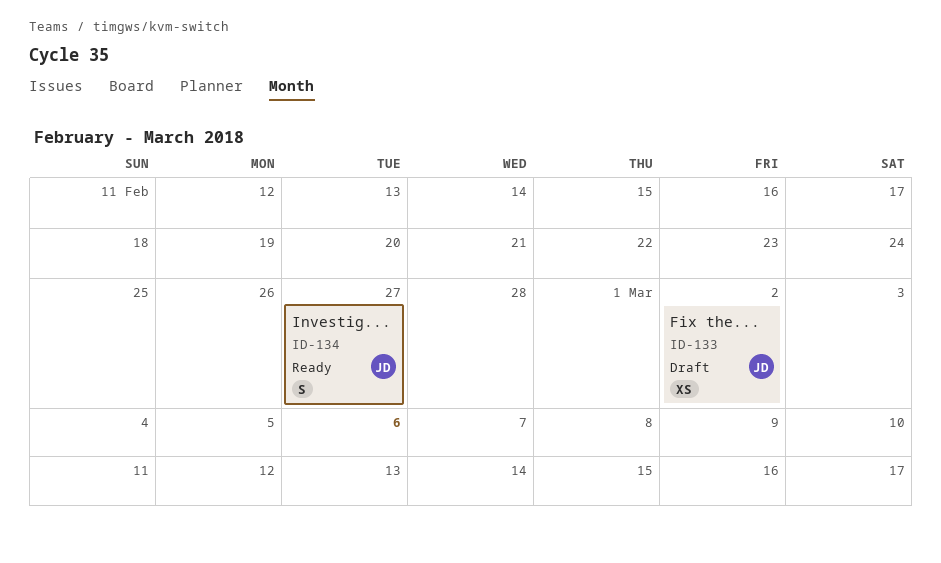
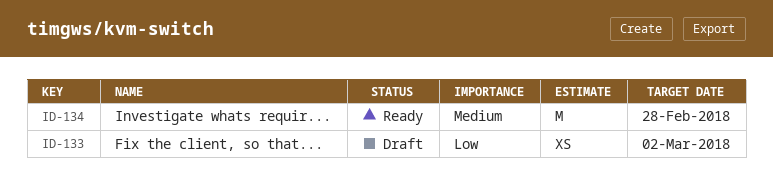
ID-134, estimate: S -> M
ID-134, due: Feb 27 -> Feb 28

